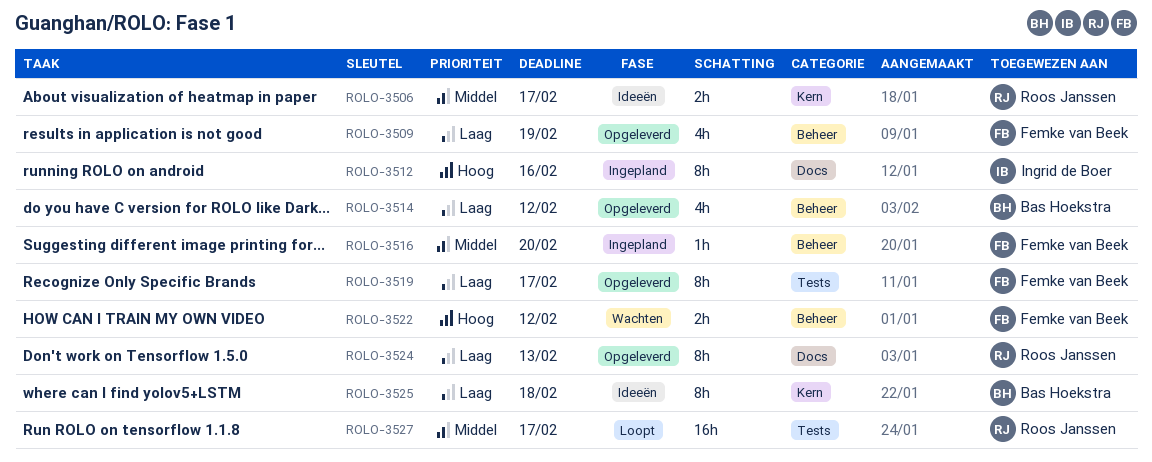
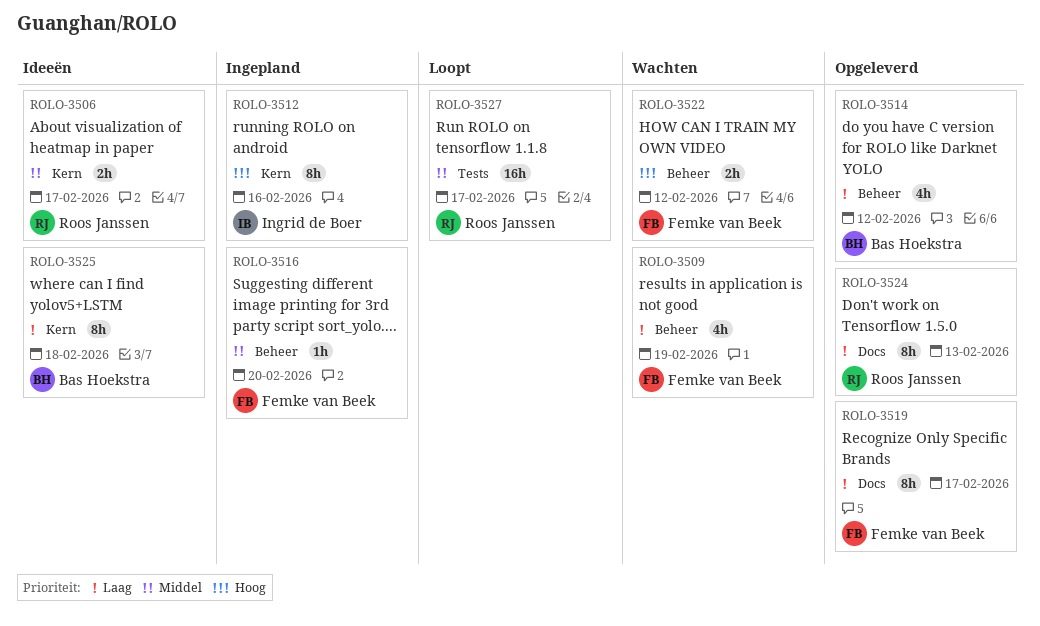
ROLO-3509, status: Opgeleverd -> Wachten
ROLO-3512, label: Docs -> Kern
ROLO-3519, label: Tests -> Docs

